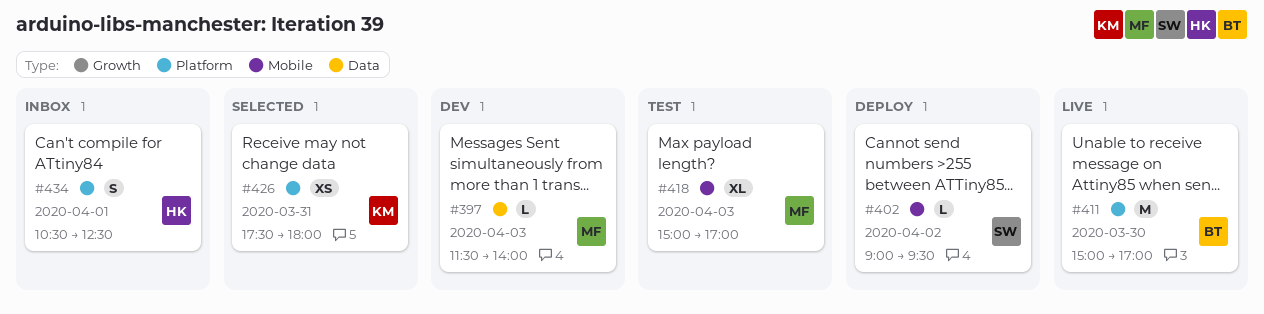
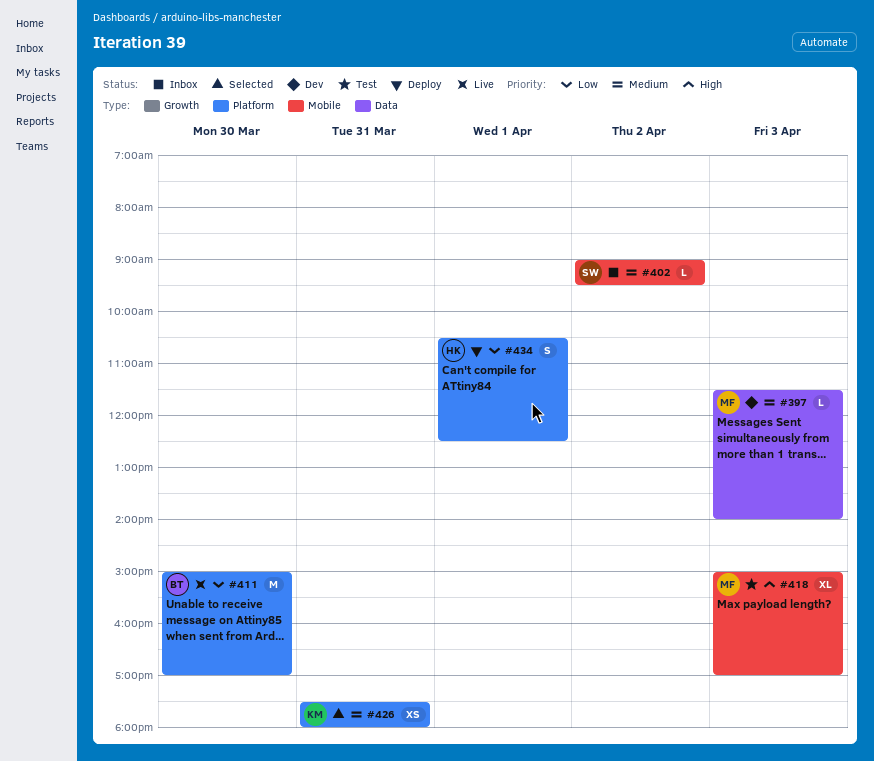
#402, status: Deploy -> Inbox
#434, status: Inbox -> Deploy

